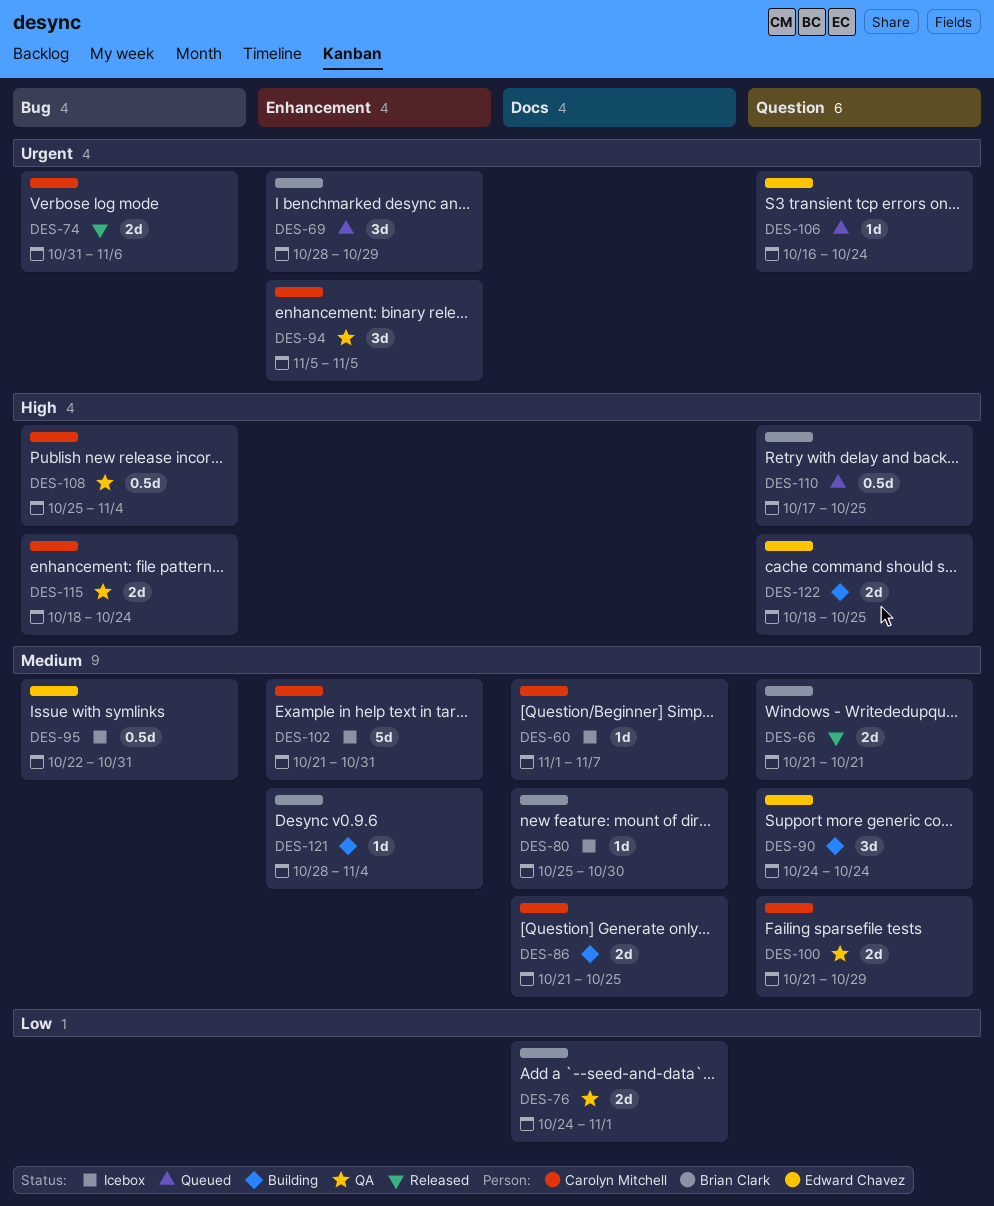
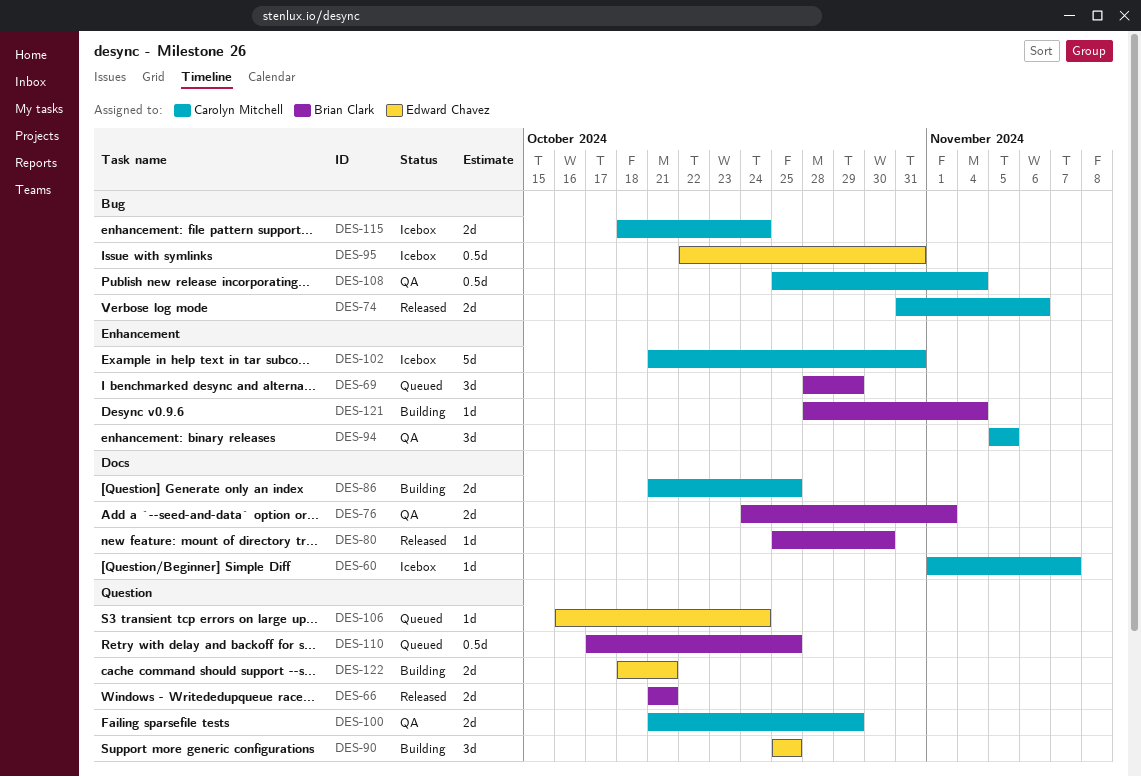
DES-80, status: Icebox -> Released
DES-90, start: Oct 24 -> Oct 25
DES-90, due: Oct 24 -> Oct 25
DES-115, status: QA -> Icebox
DES-122, due: Oct 25 -> Oct 21

